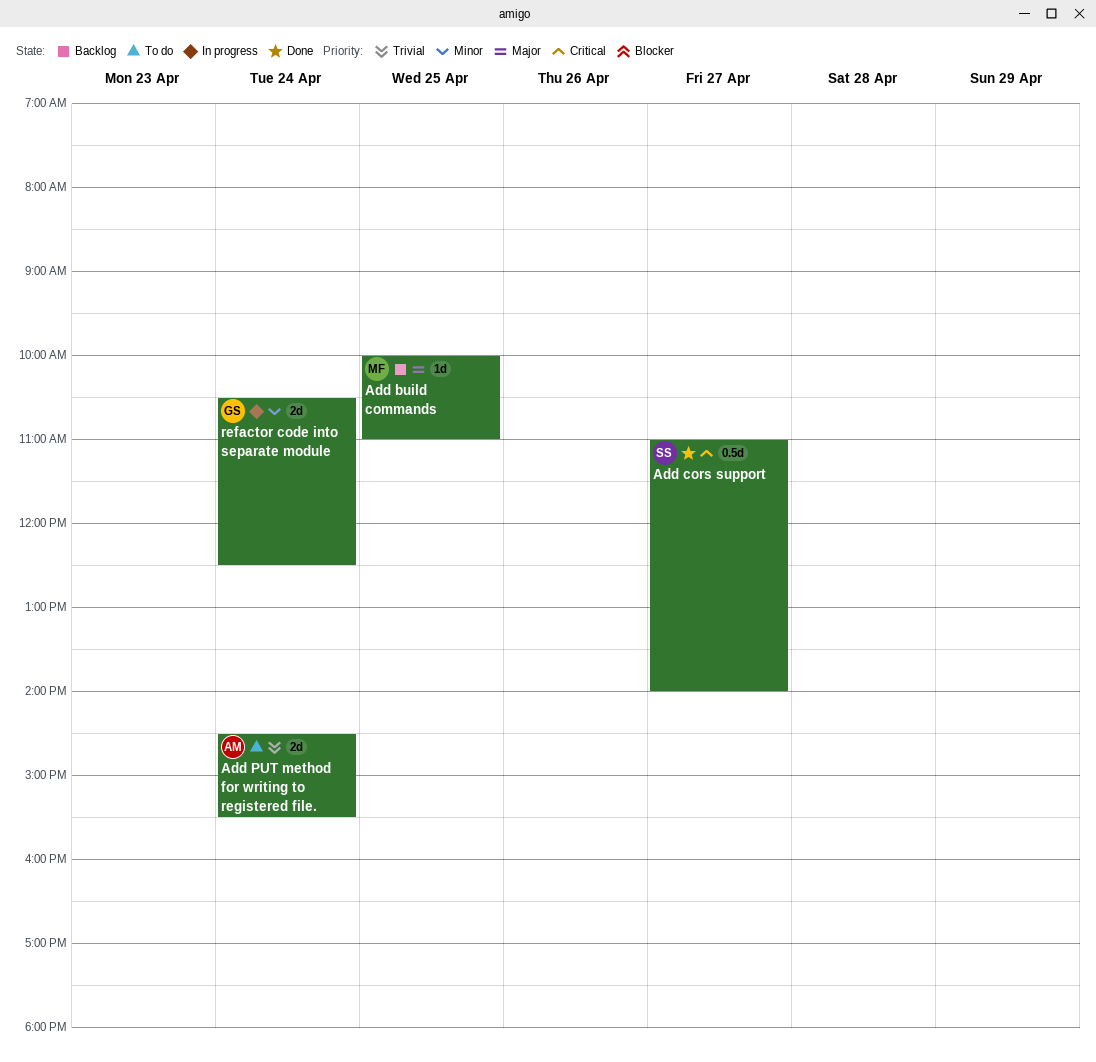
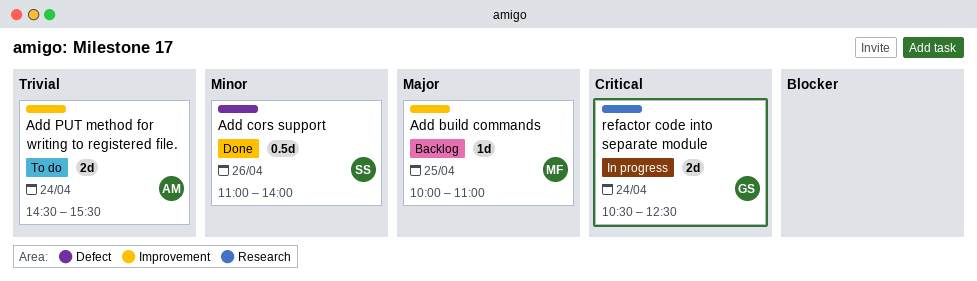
Add cors support, priority: Critical -> Minor
Add cors support, day: Apr 27 -> Apr 26
refactor code into separate module, priority: Minor -> Critical

